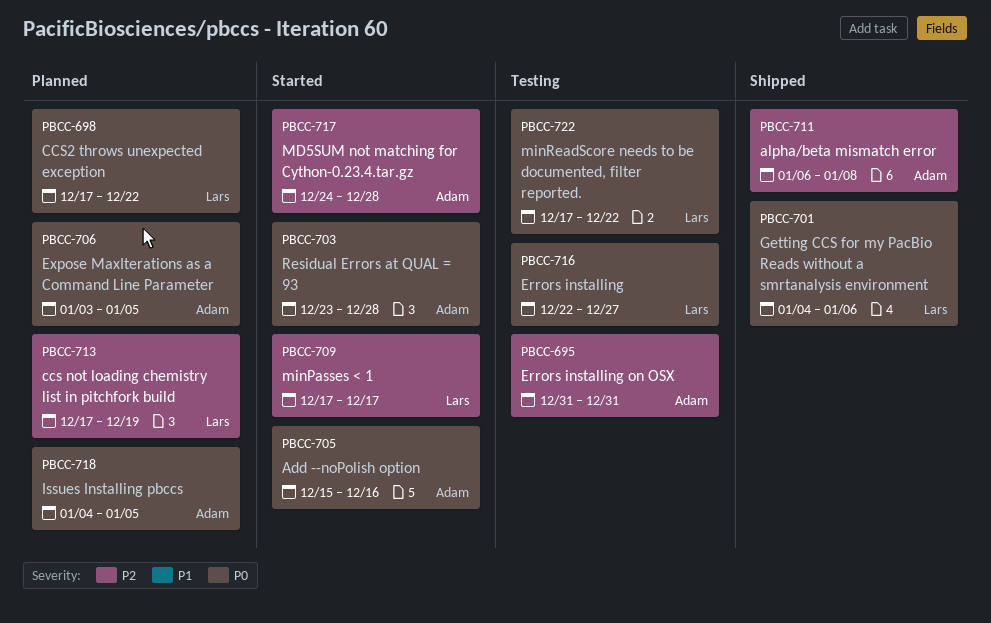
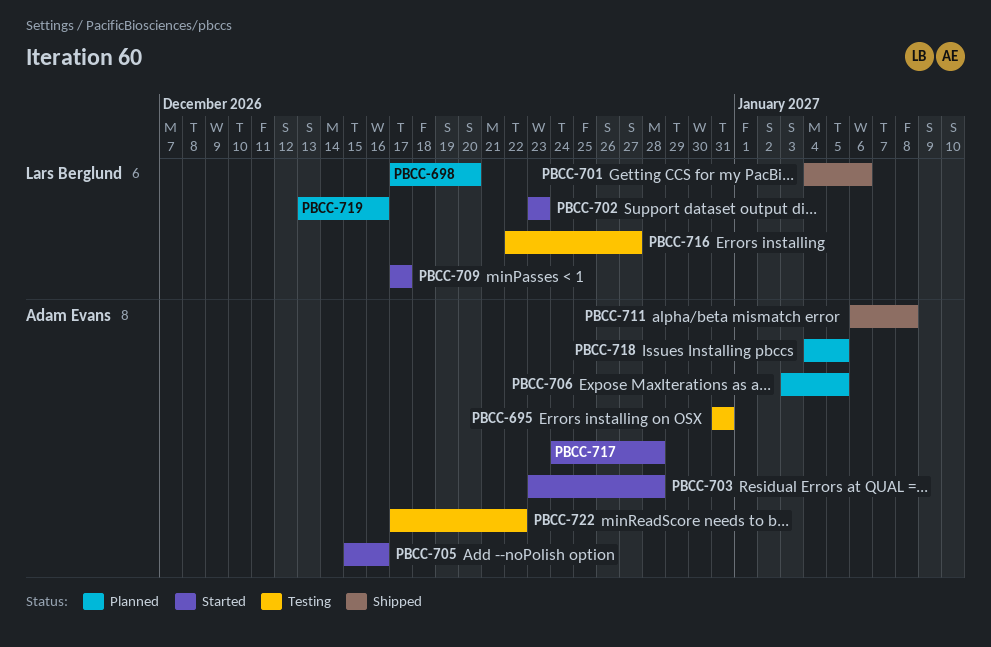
PBCC-698, due: Dec 22 -> Dec 20
PBCC-702: none -> present
PBCC-713: present -> none
PBCC-719: none -> present
PBCC-722, owner: Lars Berglund -> Adam Evans

